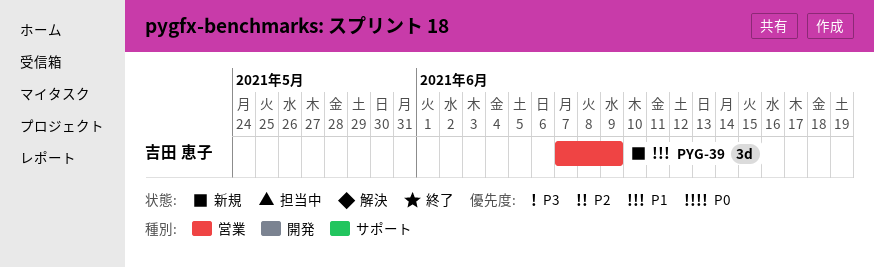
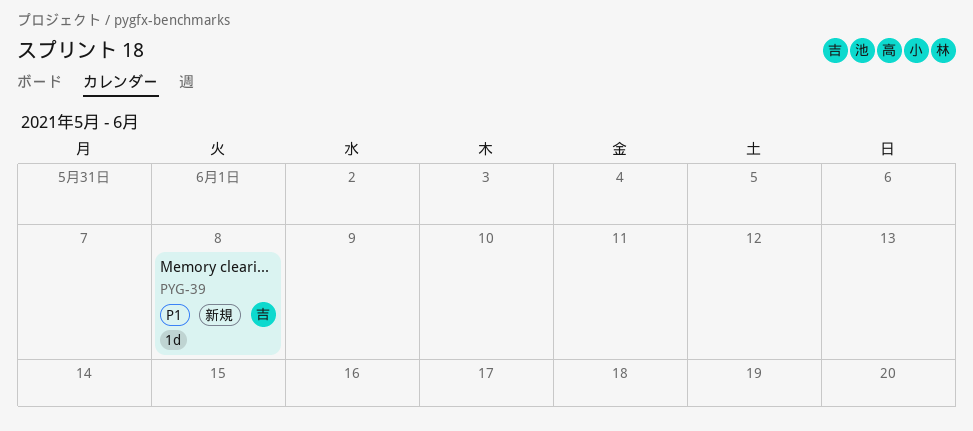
PYG-39, estimate: 3d -> 1d
PYG-39, due: Jun 9 -> Jun 8

